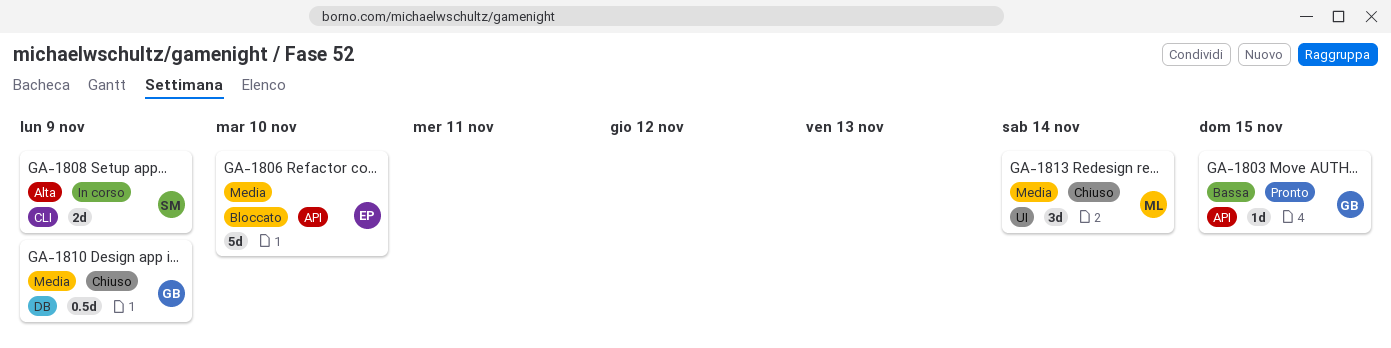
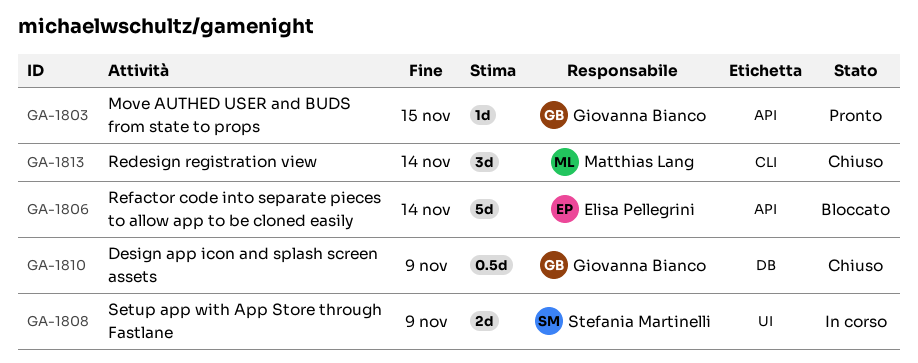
GA-1806, due: Nov 10 -> Nov 14
GA-1808, label: CLI -> UI
GA-1813, label: UI -> CLI

